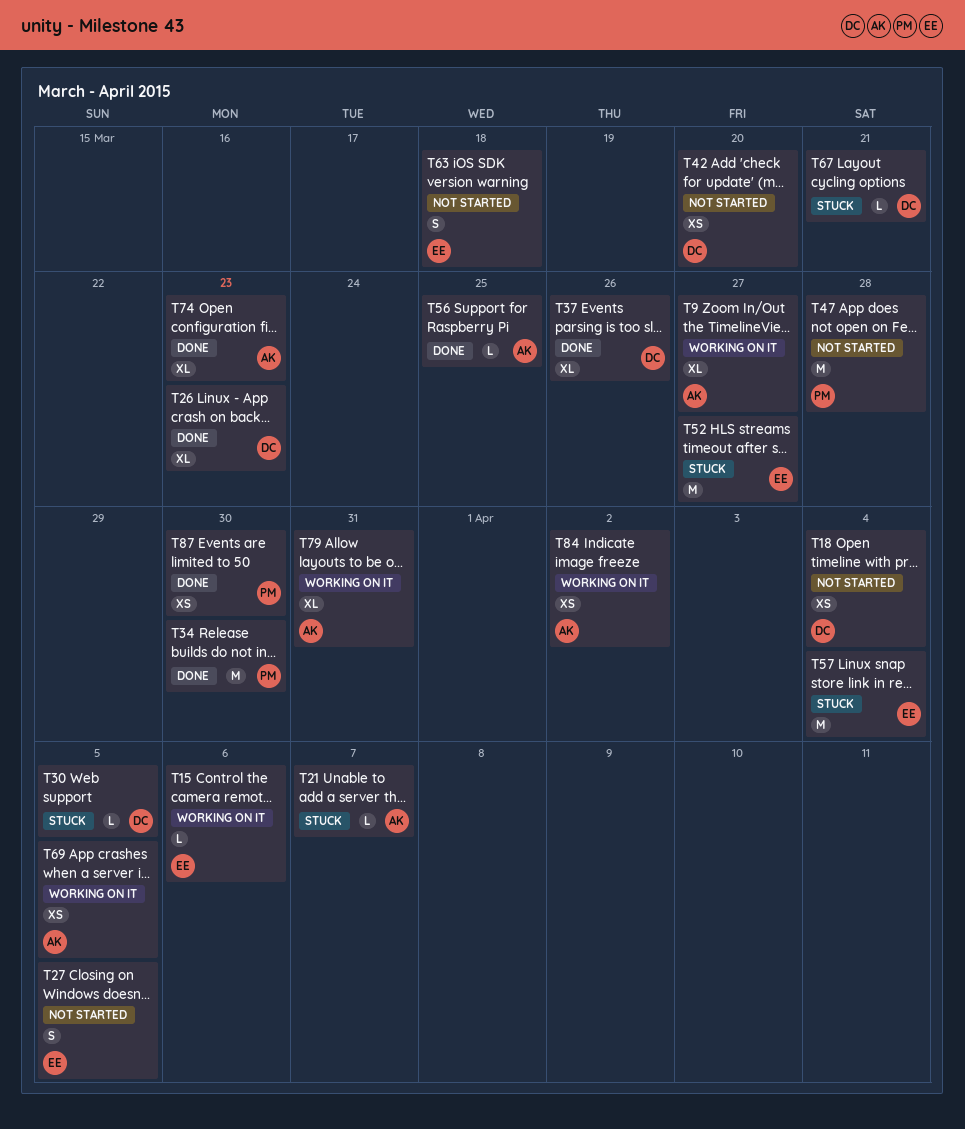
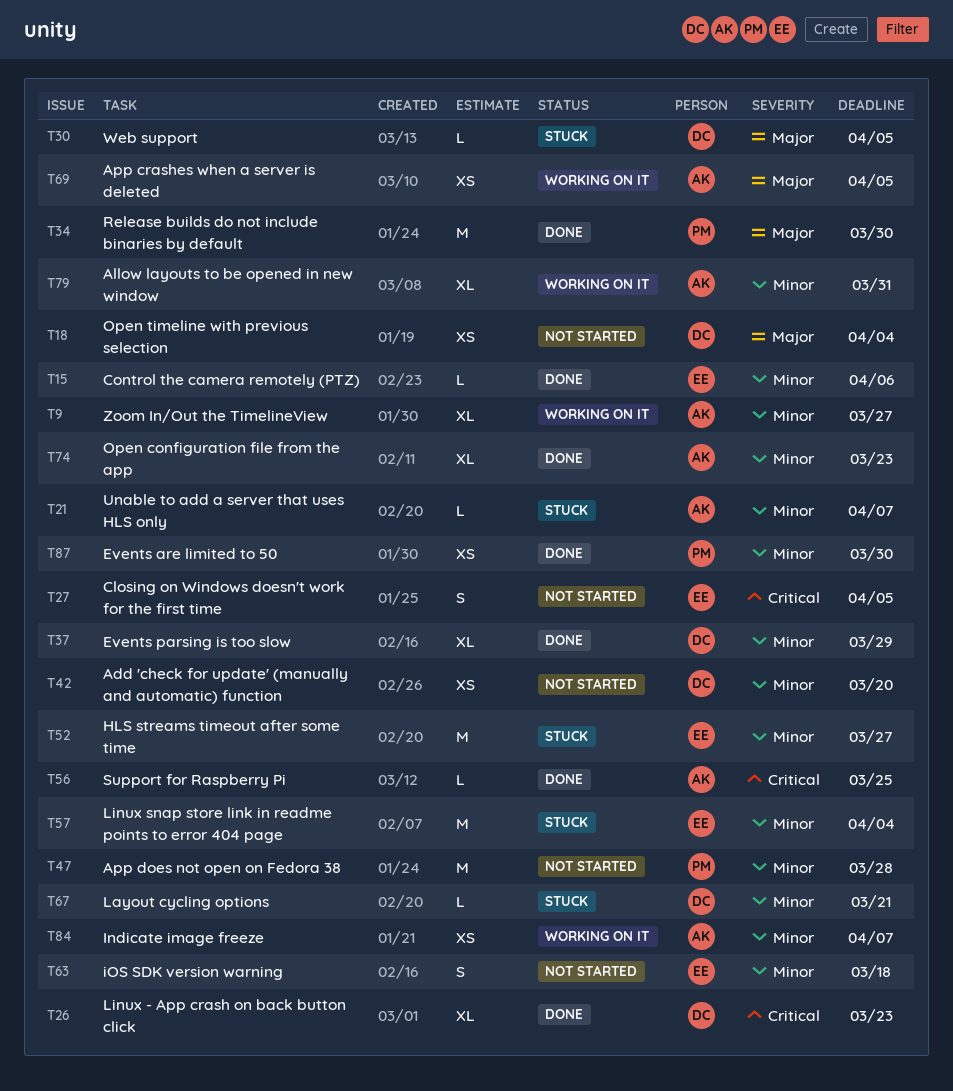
T15, status: Working on it -> Done
T37, due: Mar 26 -> Mar 29
T84, due: Apr 2 -> Apr 7

